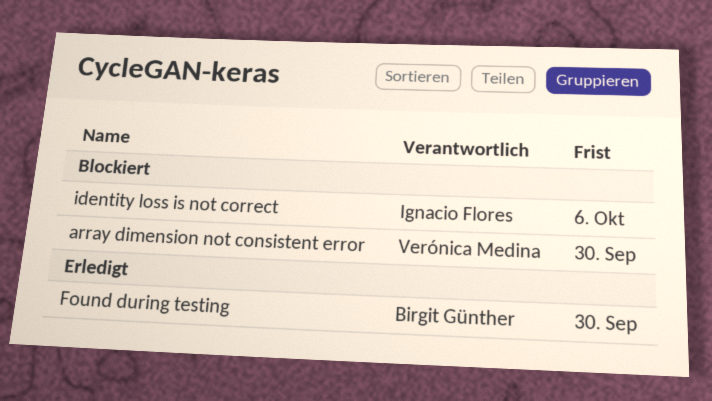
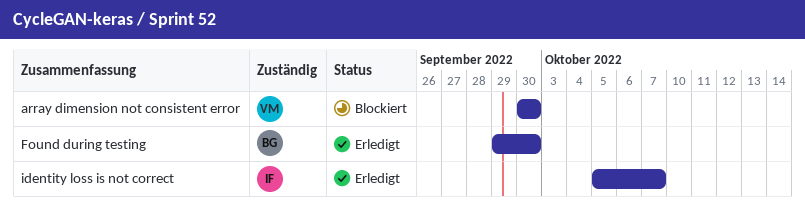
identity loss is not correct, status: Blockiert -> Erledigt
identity loss is not correct, due: Oct 6 -> Oct 7

